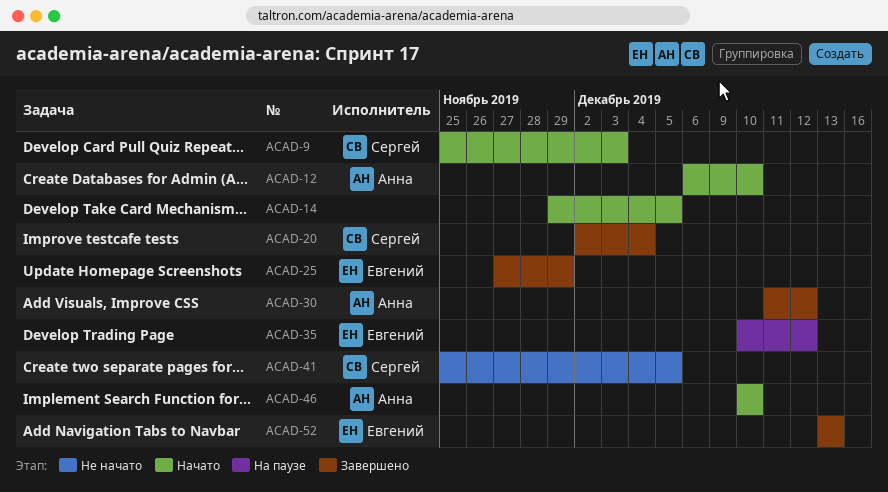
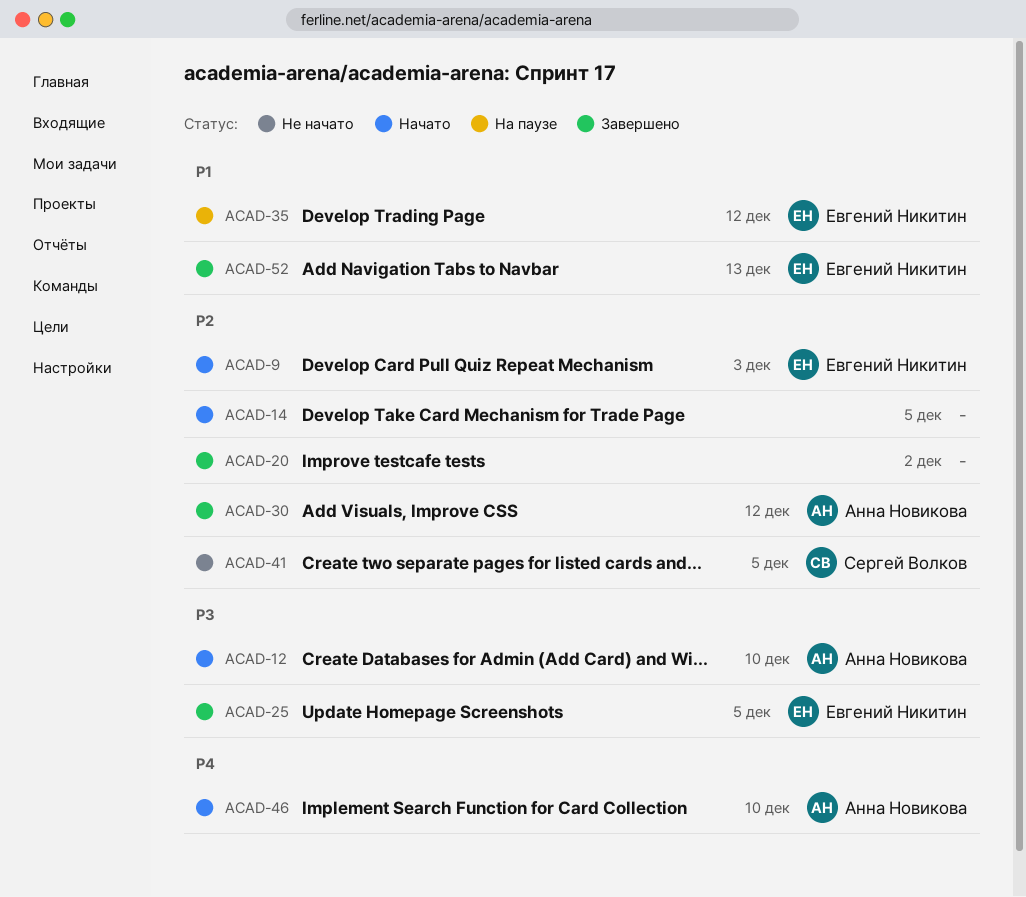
ACAD-9, owner: Сергей Волков -> Евгений Никитин
ACAD-20, owner: Сергей Волков -> none
ACAD-20, due: Dec 4 -> Dec 2
ACAD-25, due: Nov 29 -> Dec 5

